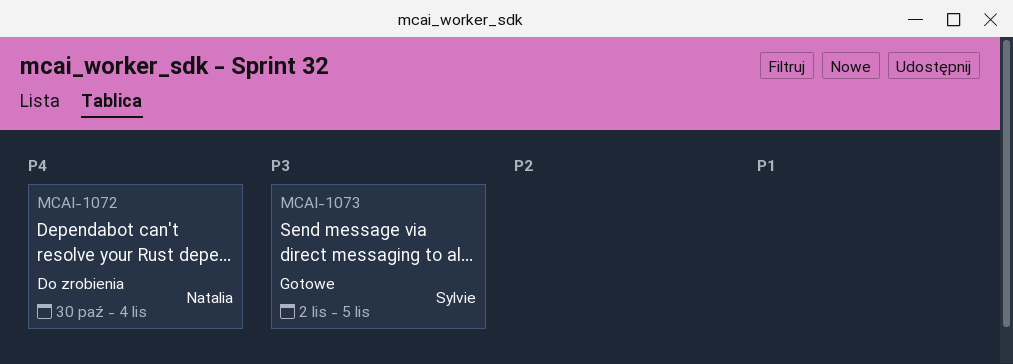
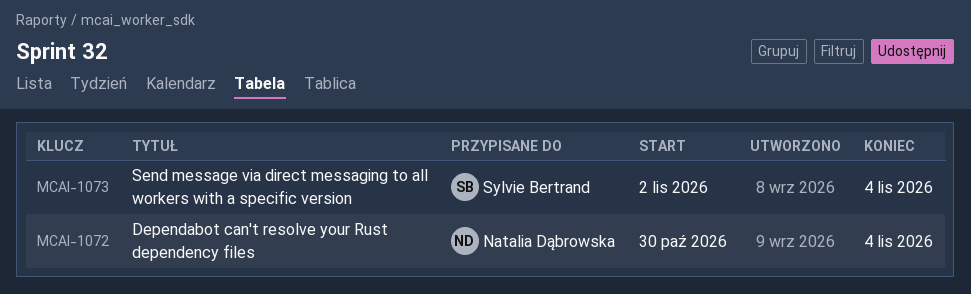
MCAI-1073, due: Nov 5 -> Nov 4

